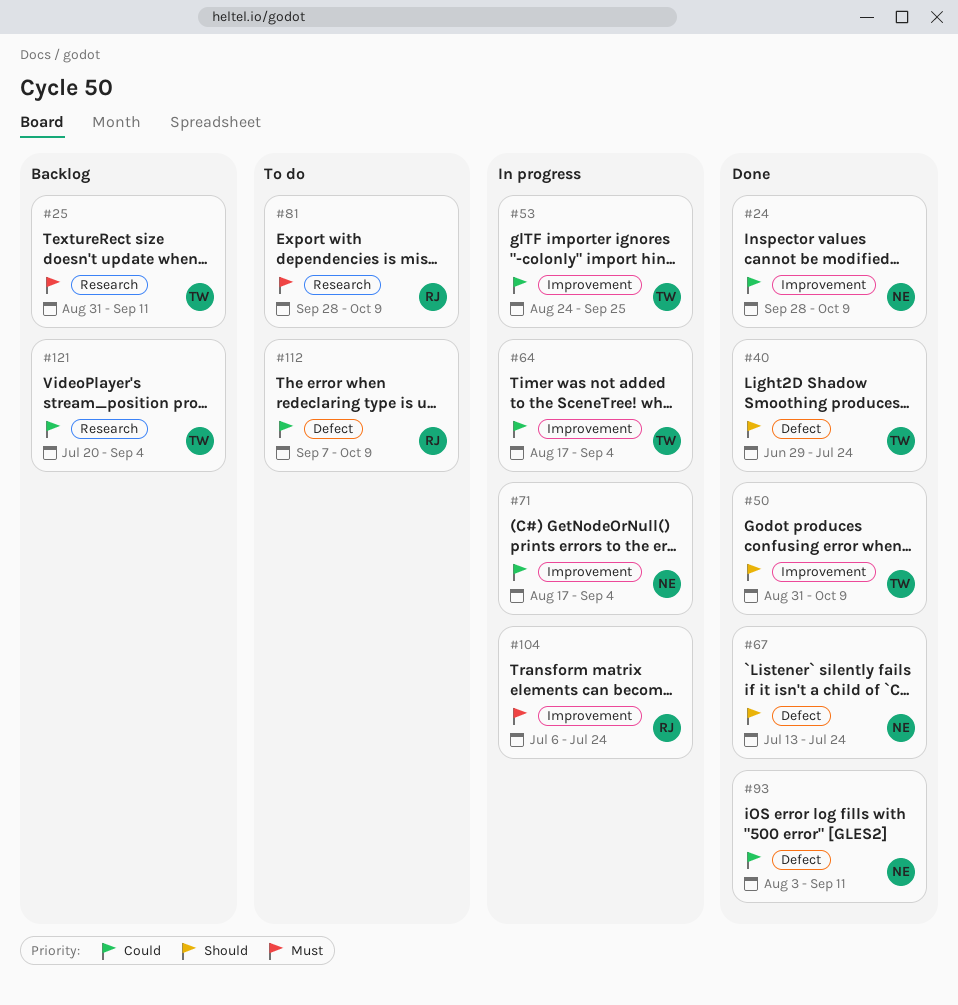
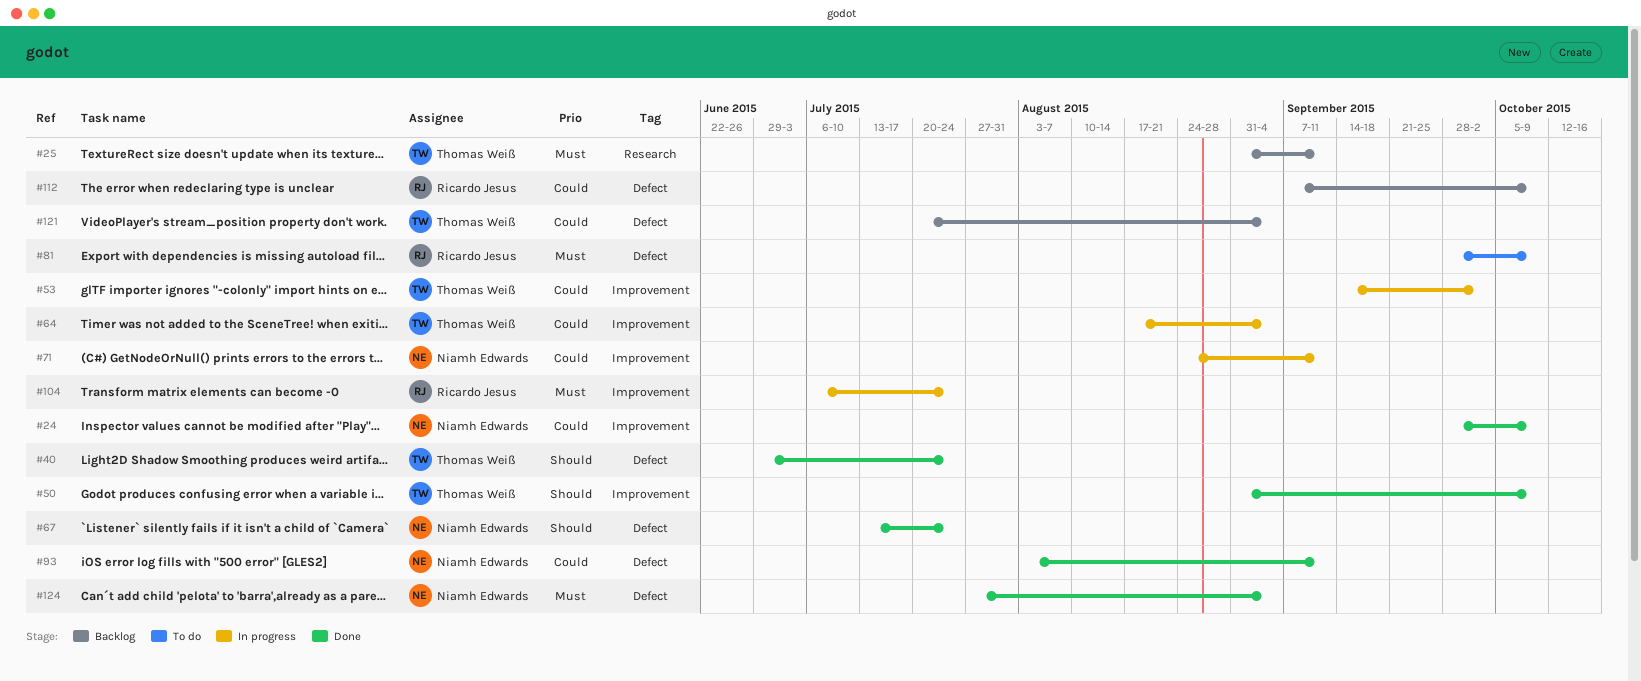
#53, start: Aug 24 -> Sep 14
#53, due: Sep 25 -> Oct 2
#71, start: Aug 17 -> Aug 24
#71, due: Sep 4 -> Sep 11
#81, label: Research -> Defect
#112, status: To do -> Backlog
#121, label: Research -> Defect
#124: none -> present

